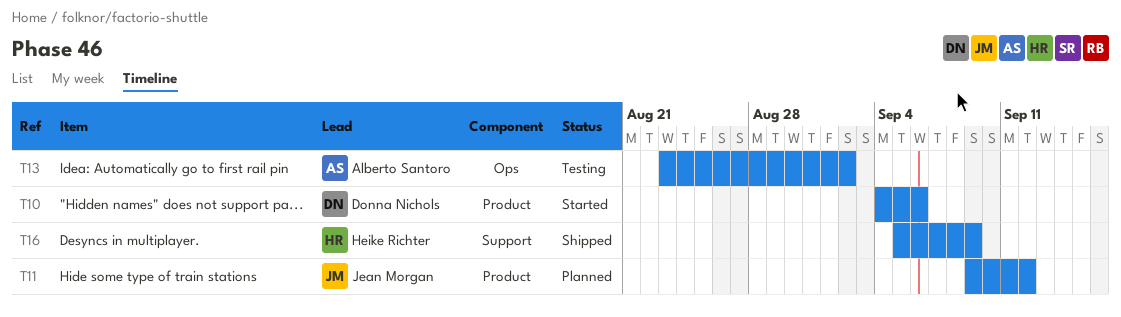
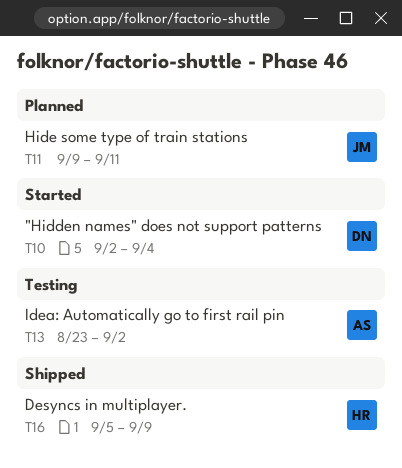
T10, start: Sep 4 -> Sep 2
T10, due: Sep 6 -> Sep 4
T11, due: Sep 12 -> Sep 11

